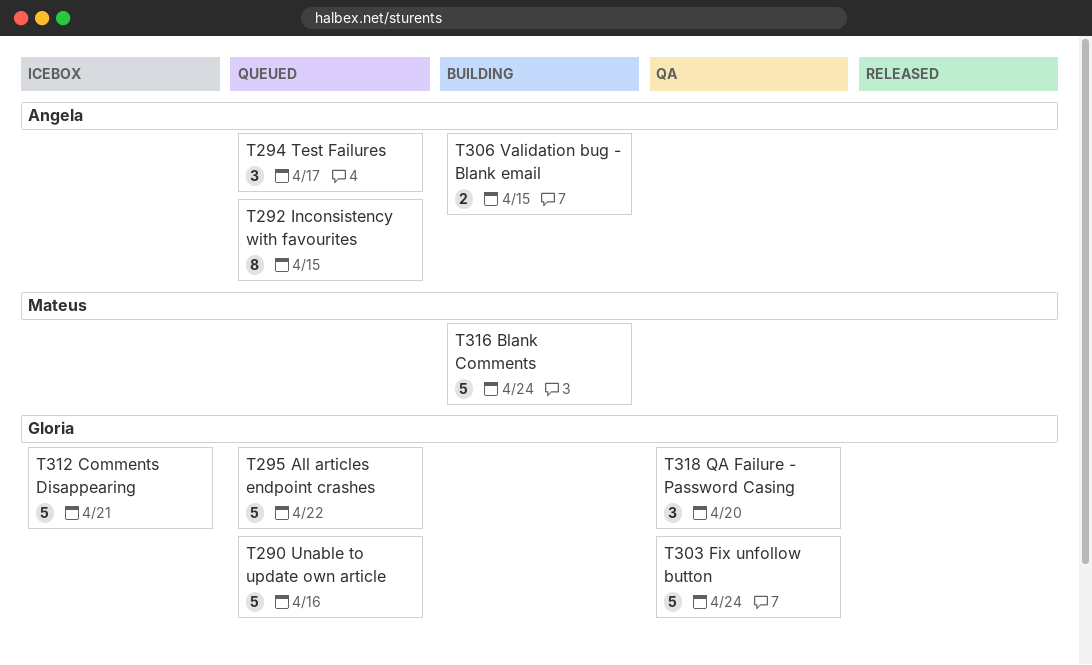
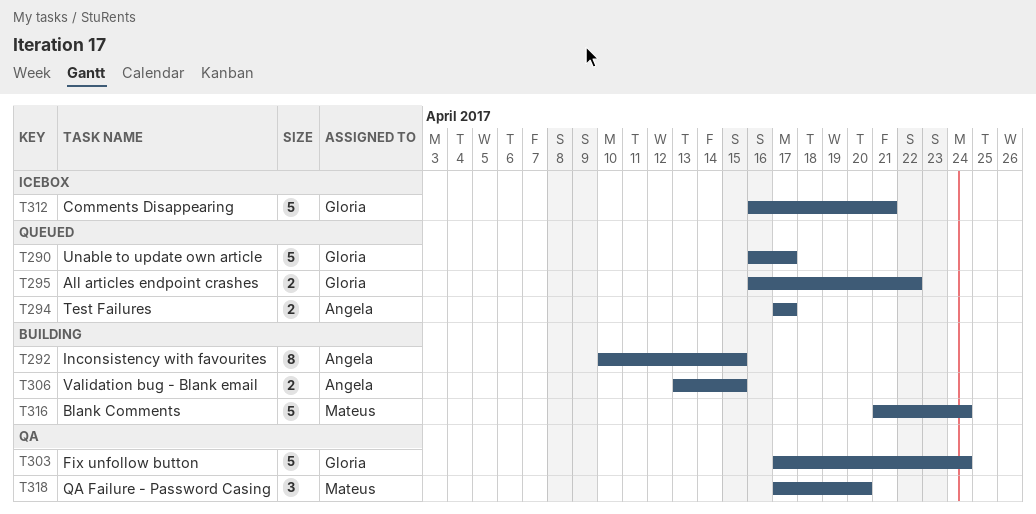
T290, due: Apr 16 -> Apr 17
T292, status: Queued -> Building
T294, estimate: 3 -> 2
T295, estimate: 5 -> 2
T318, owner: Gloria -> Mateus

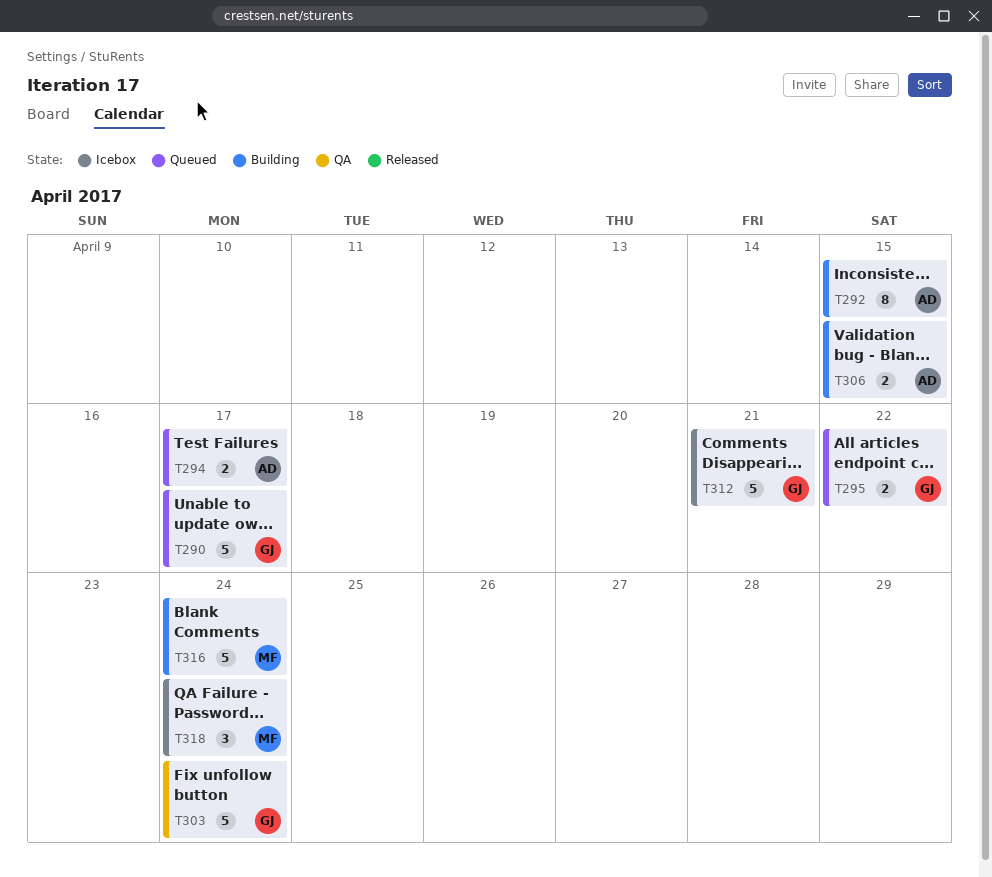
T318, status: QA -> Icebox
T318, due: Apr 20 -> Apr 24

